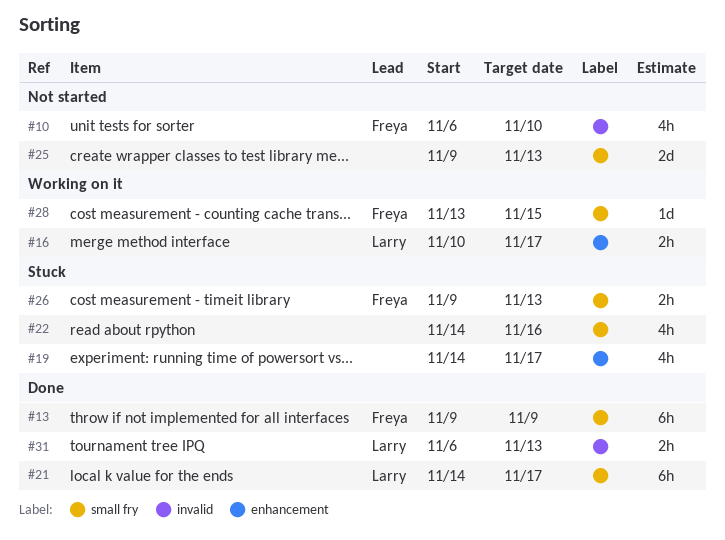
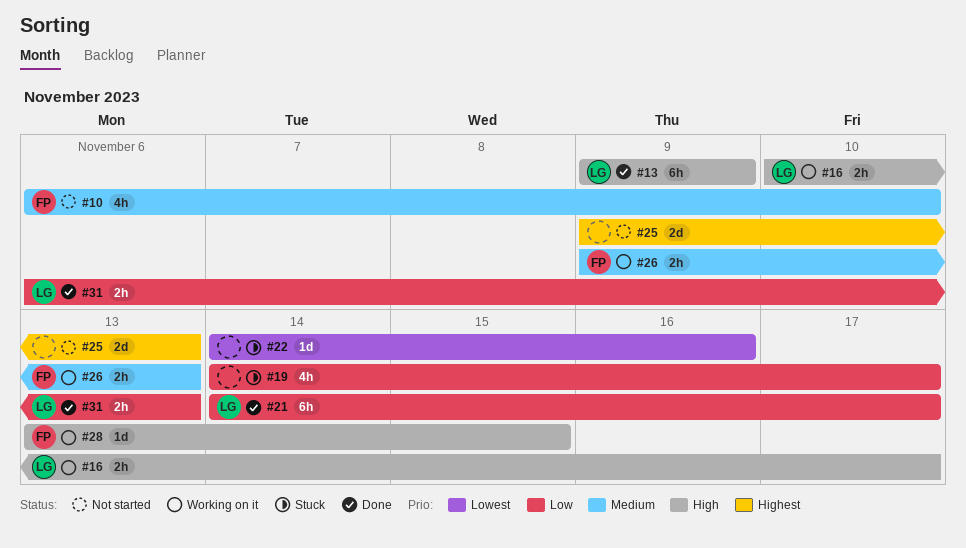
#13, owner: Freya -> Larry
#22, estimate: 4h -> 1d
#26, status: Stuck -> Working on it

